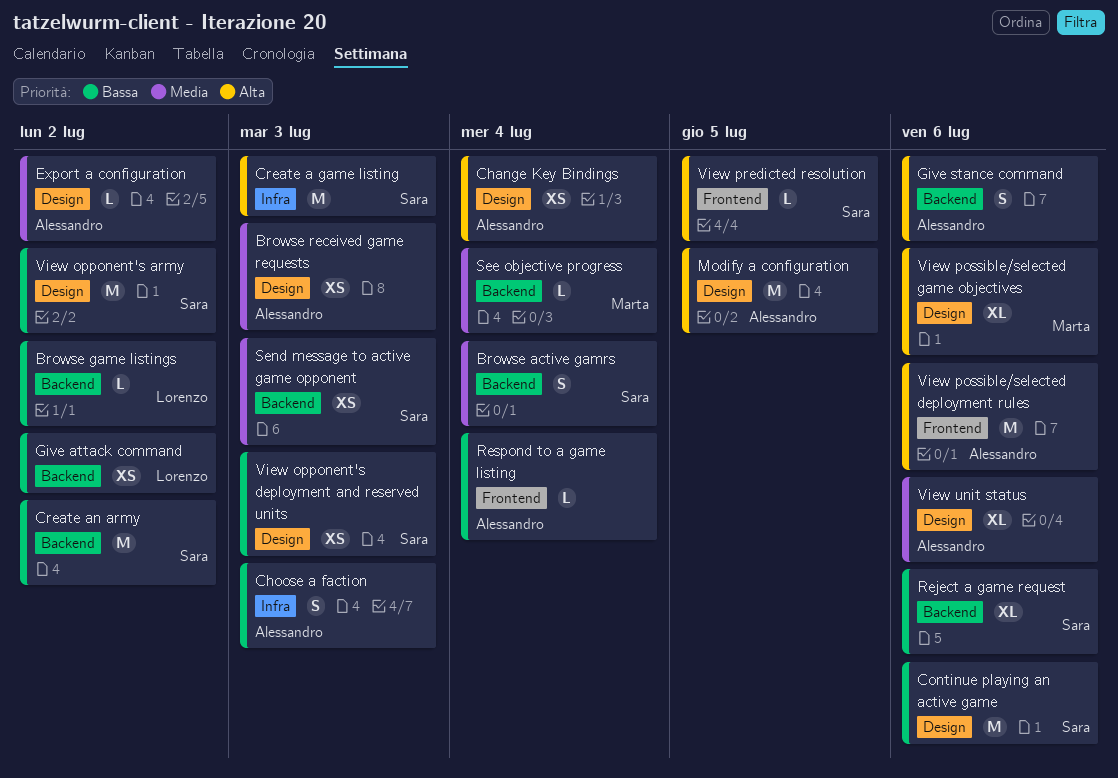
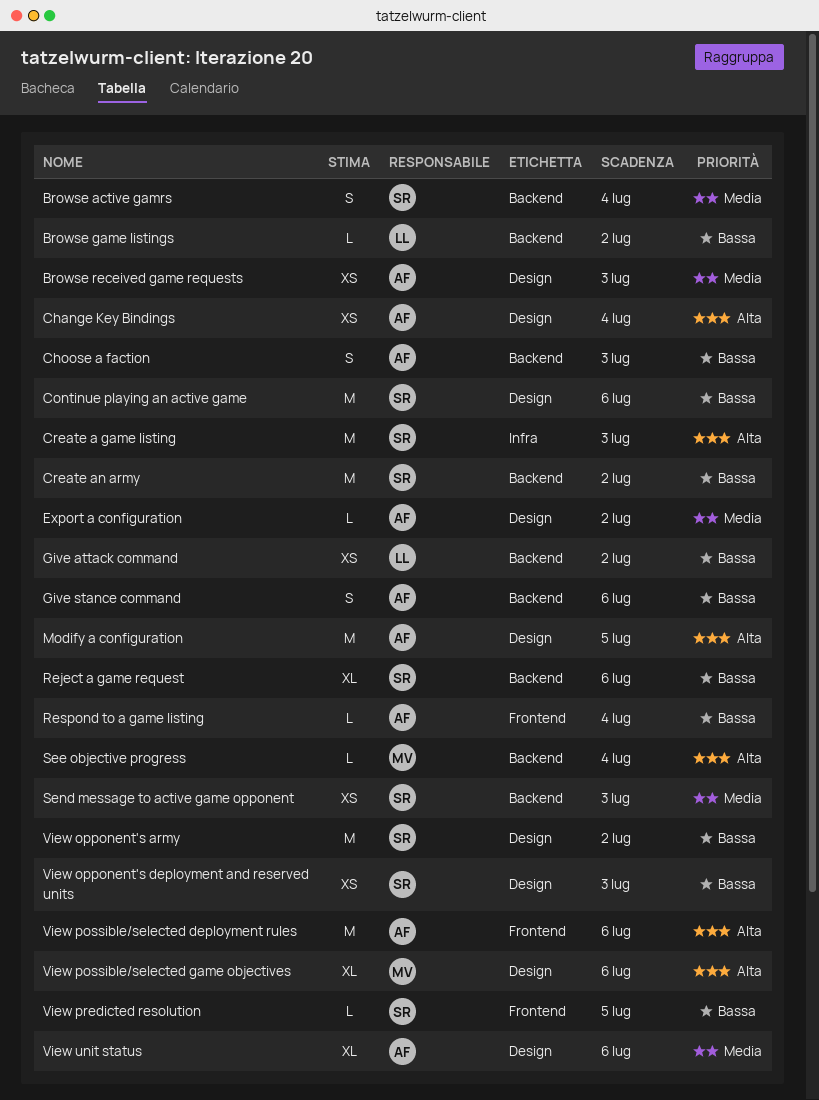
Choose a faction, label: Infra -> Backend
Give stance command, priority: Alta -> Bassa
See objective progress, priority: Media -> Alta
View predicted resolution, priority: Alta -> Bassa

